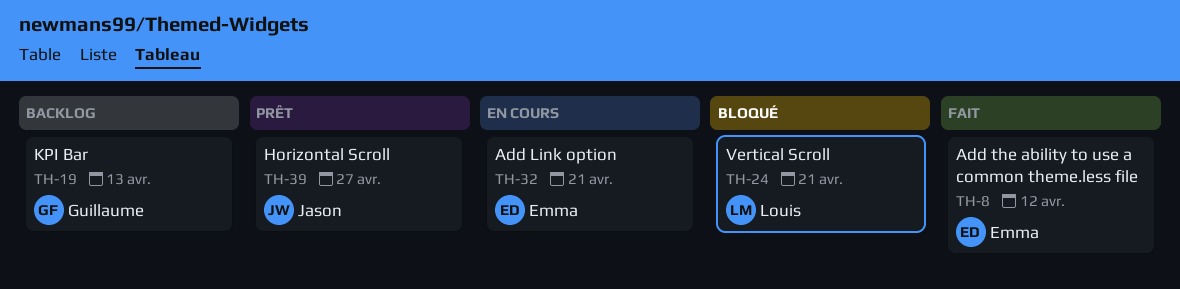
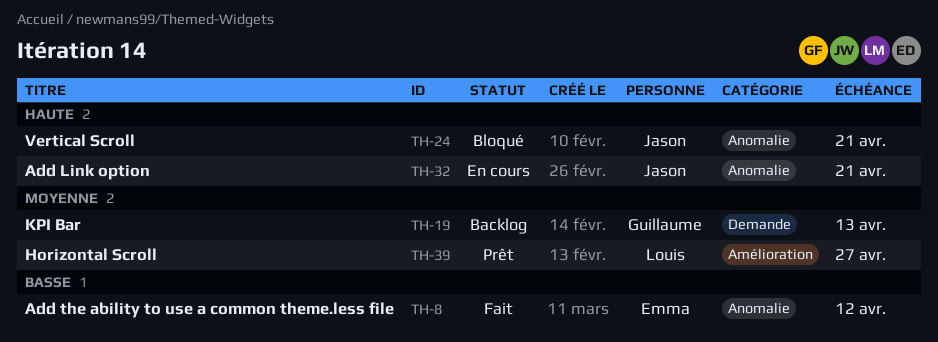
TH-24, owner: Louis -> Jason
TH-32, owner: Emma -> Jason
TH-39, owner: Jason -> Louis

